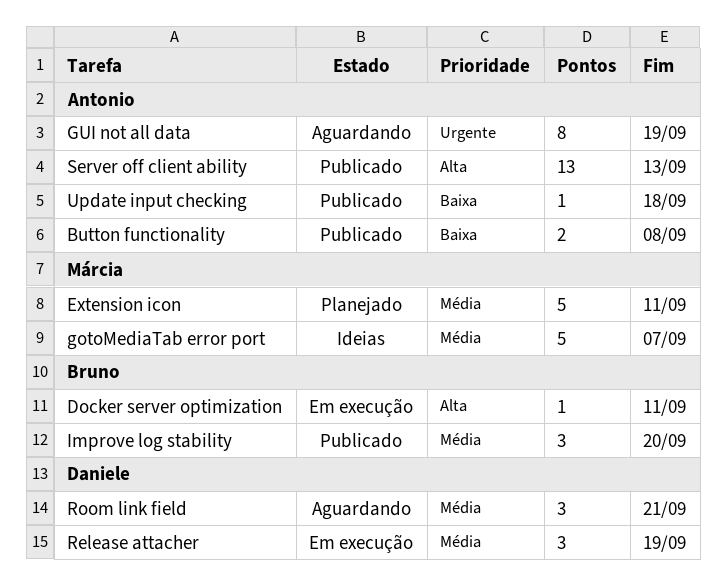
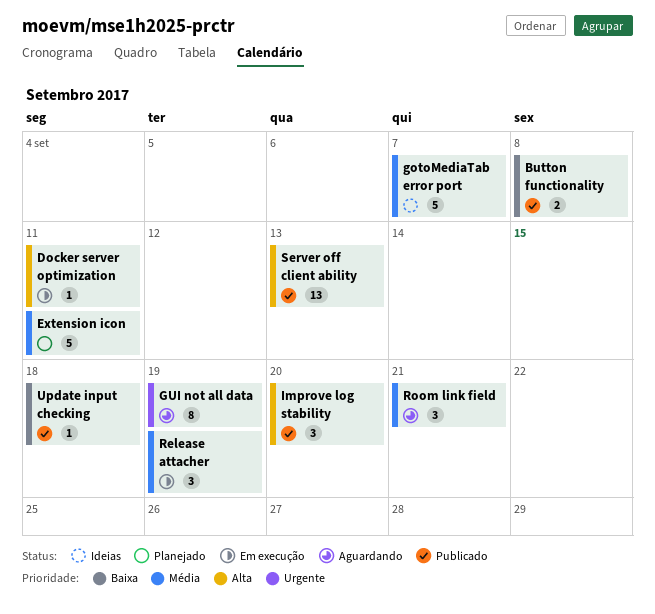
Improve log stability, priority: Média -> Alta

